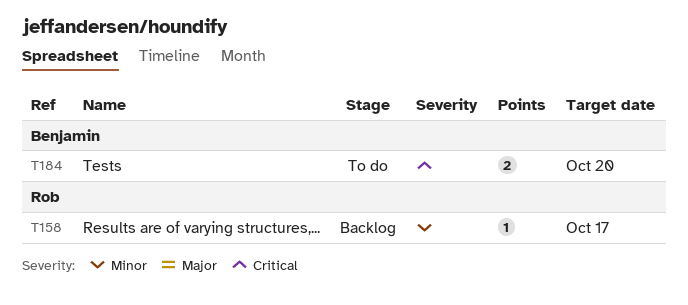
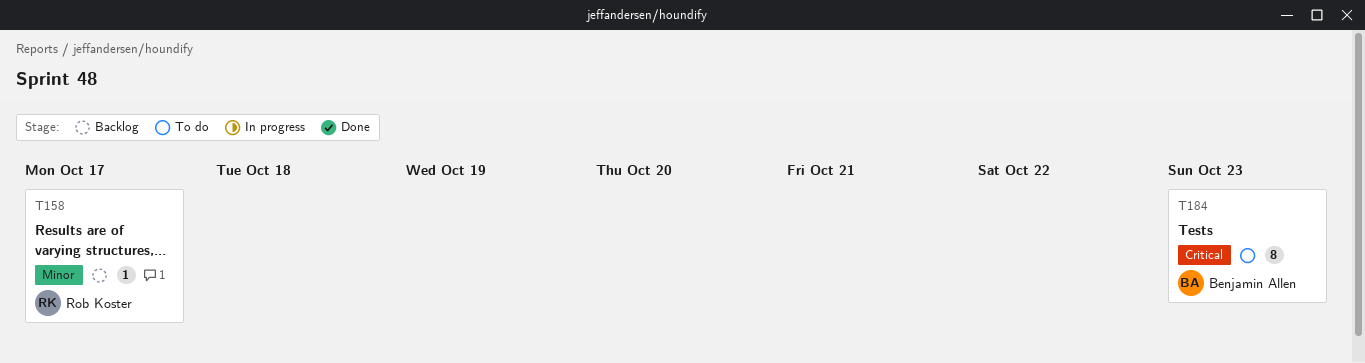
T184, estimate: 2 -> 8
T184, due: Oct 20 -> Oct 23

